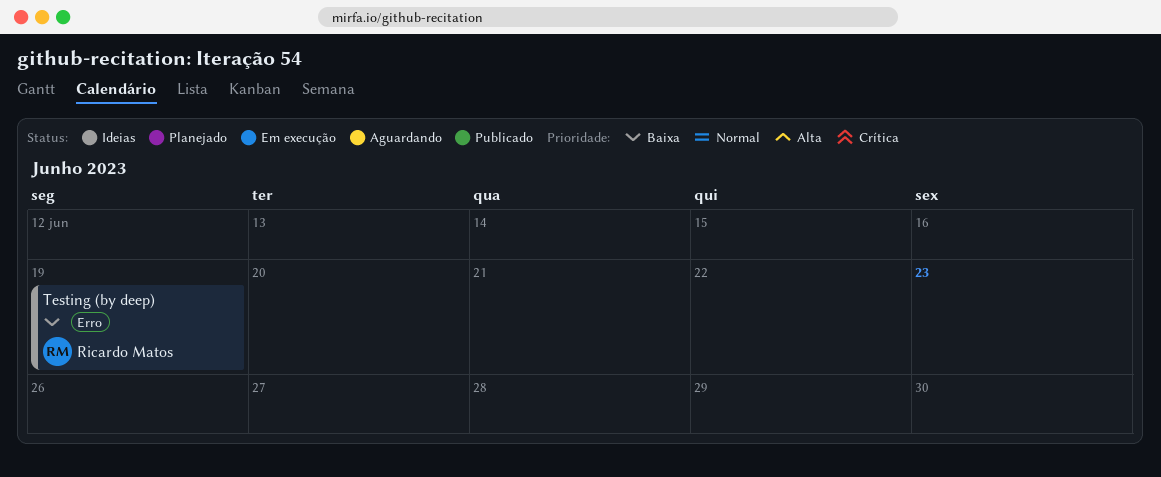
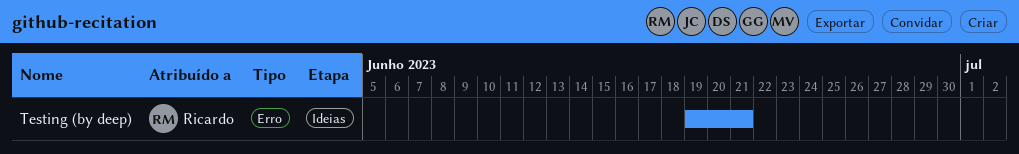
Testing (by deep), due: Jun 19 -> Jun 21

